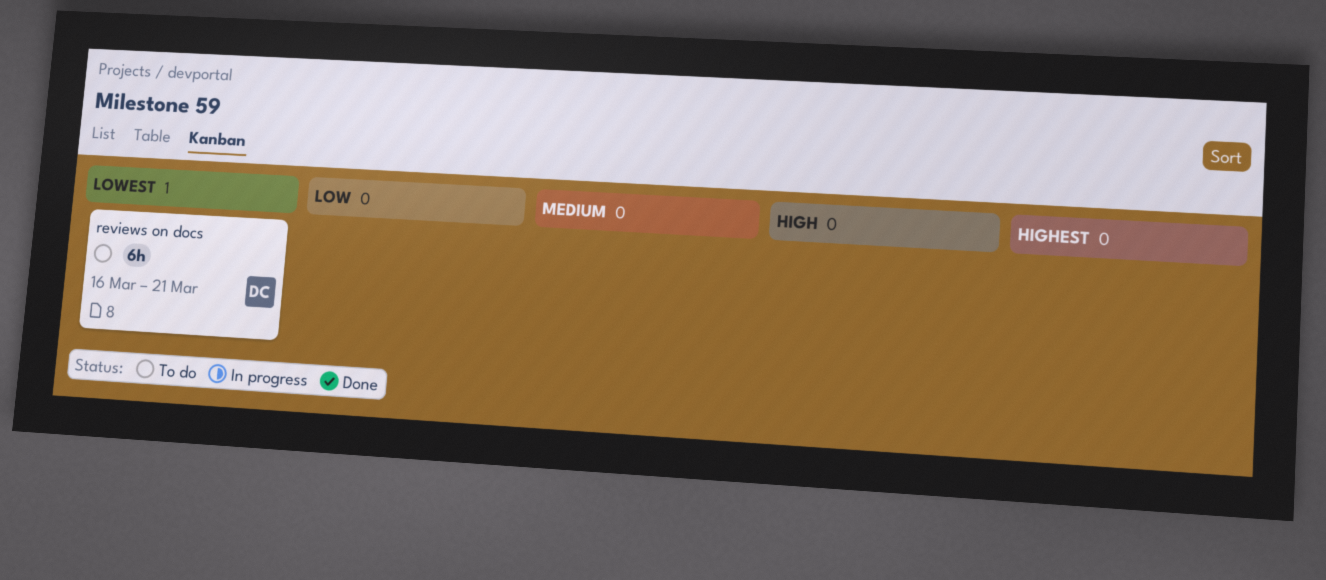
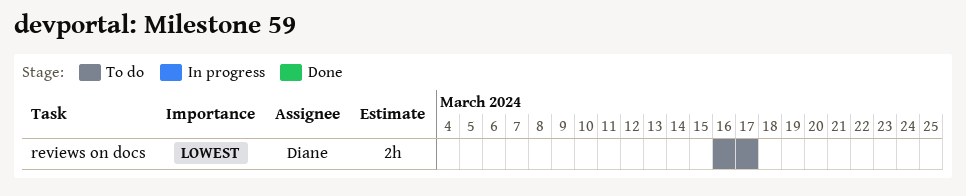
reviews on docs, estimate: 6h -> 2h
reviews on docs, due: Mar 21 -> Mar 17

